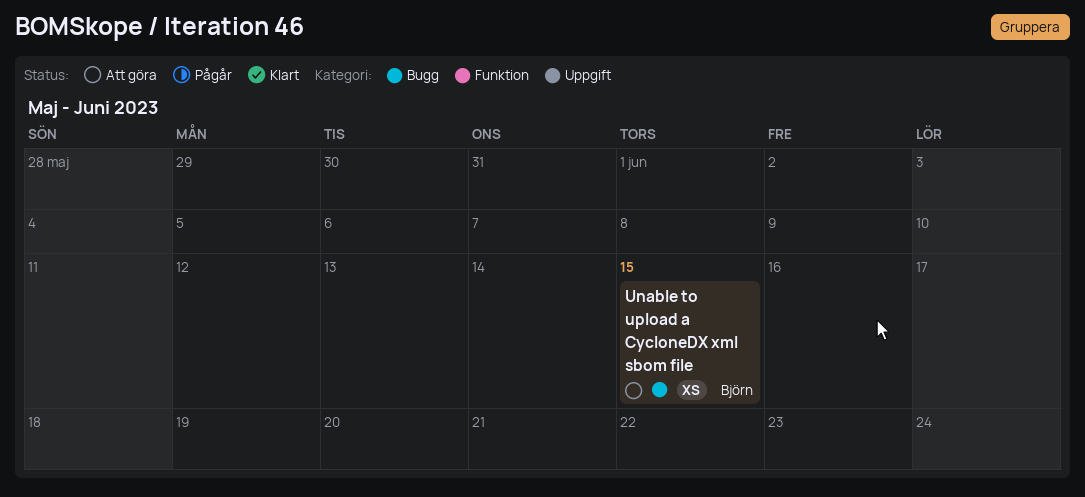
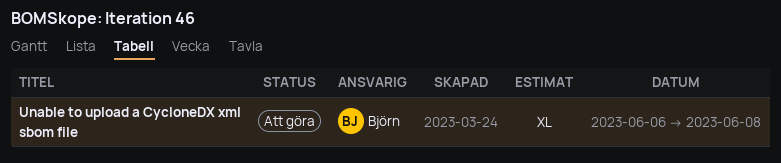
Unable to upload a CycloneDX xml sbom file, estimate: XS -> XL
Unable to upload a CycloneDX xml sbom file, due: Jun 15 -> Jun 8

